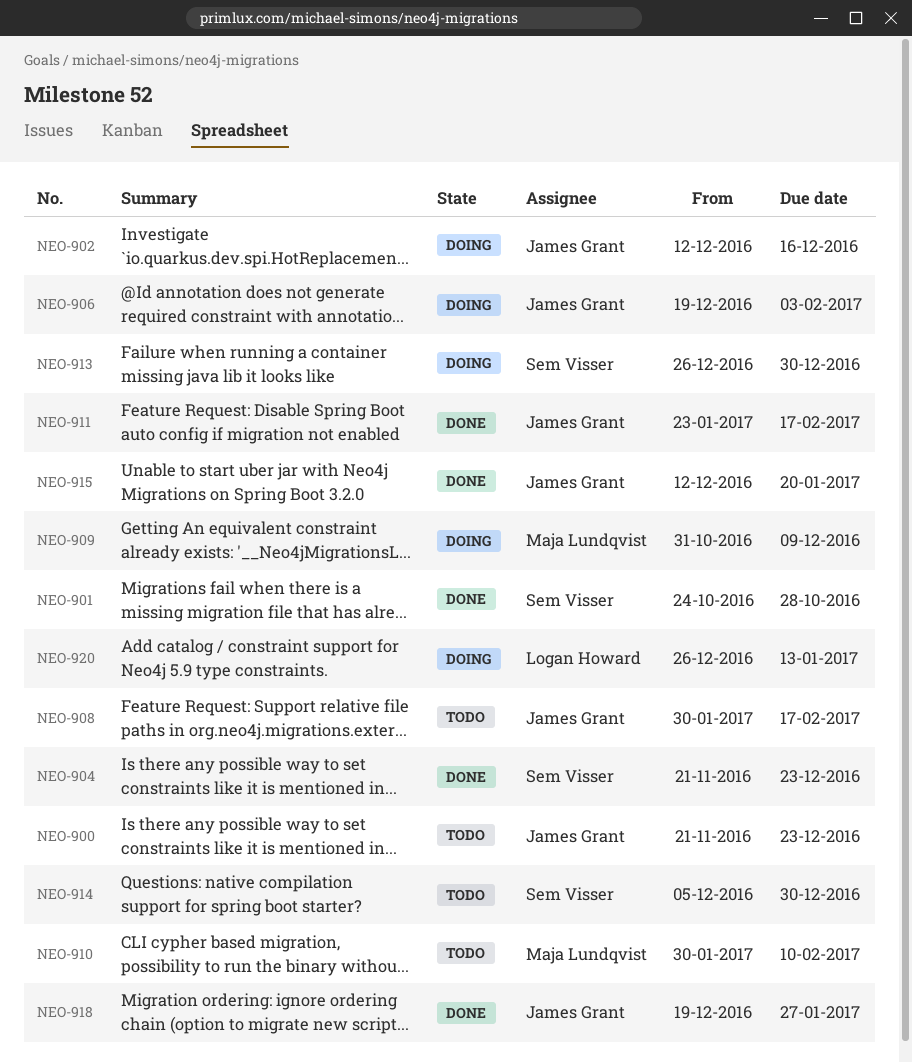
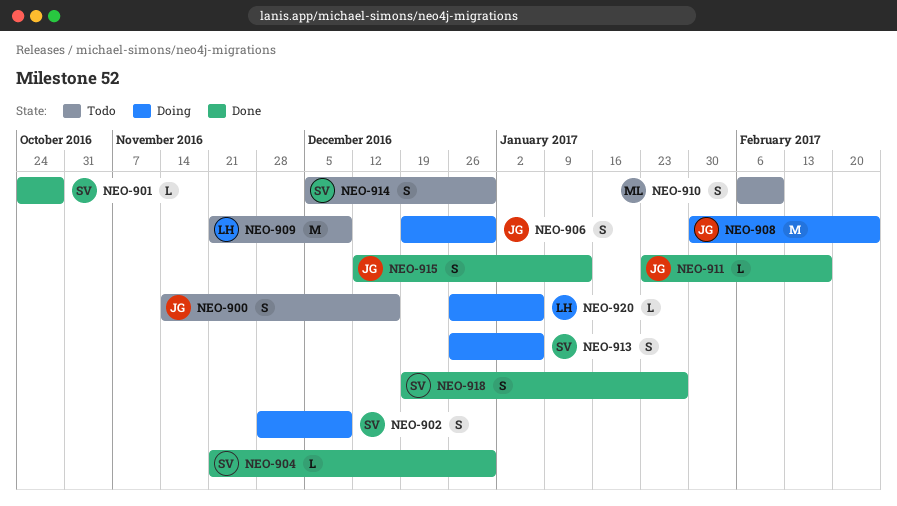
NEO-900, start: Nov 21 -> Nov 14
NEO-900, due: Dec 23 -> Dec 16
NEO-902, owner: James Grant -> Sem Visser
NEO-902, start: Dec 12 -> Nov 28
NEO-902, due: Dec 16 -> Dec 9
NEO-904, due: Dec 23 -> Dec 30
NEO-906, due: Feb 3 -> Dec 30
NEO-908, status: Todo -> Doing
NEO-908, due: Feb 17 -> Feb 24
NEO-909, status: Doing -> Todo
NEO-909, owner: Maja Lundqvist -> Logan Howard
NEO-909, start: Oct 31 -> Nov 21
NEO-910, start: Jan 30 -> Feb 6
NEO-913, due: Dec 30 -> Jan 6
NEO-915, due: Jan 20 -> Jan 13
NEO-918, owner: James Grant -> Sem Visser
NEO-920, due: Jan 13 -> Jan 6

